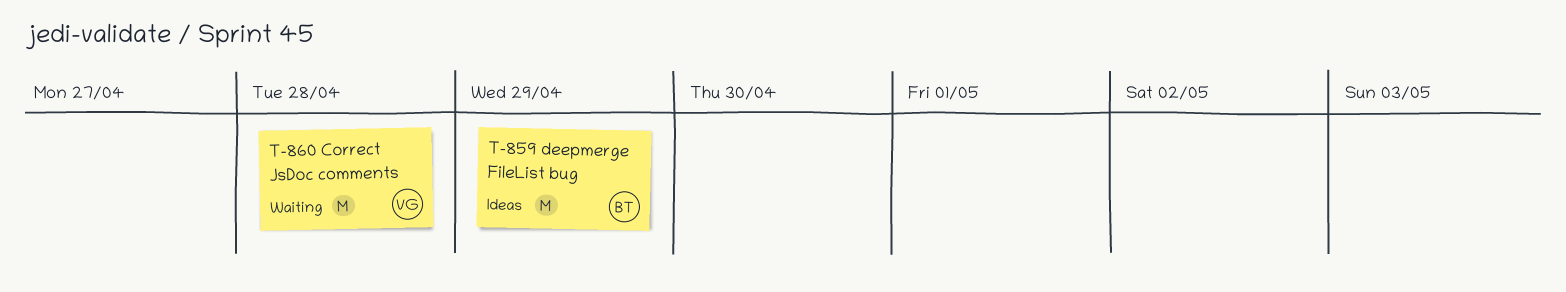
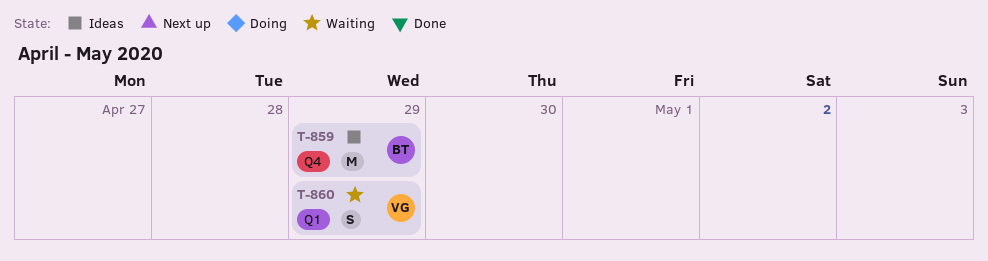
T-860, estimate: M -> S
T-860, due: Apr 28 -> Apr 29

